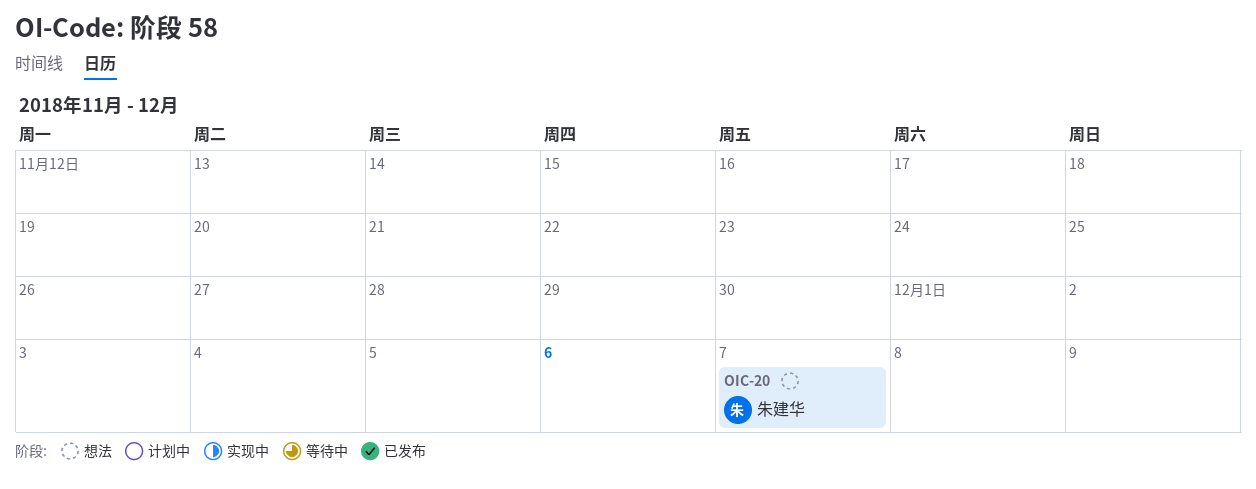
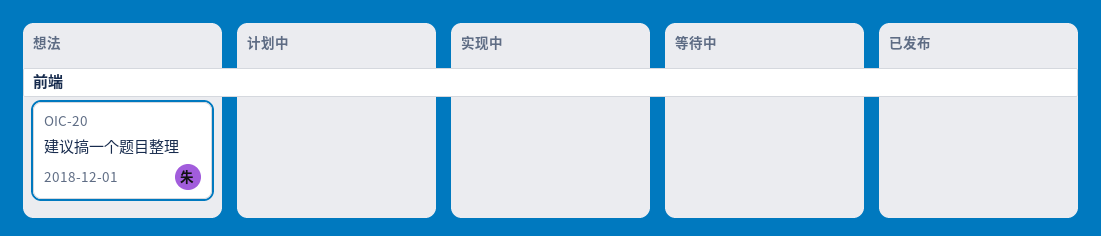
OIC-20, due: Dec 7 -> Dec 1

